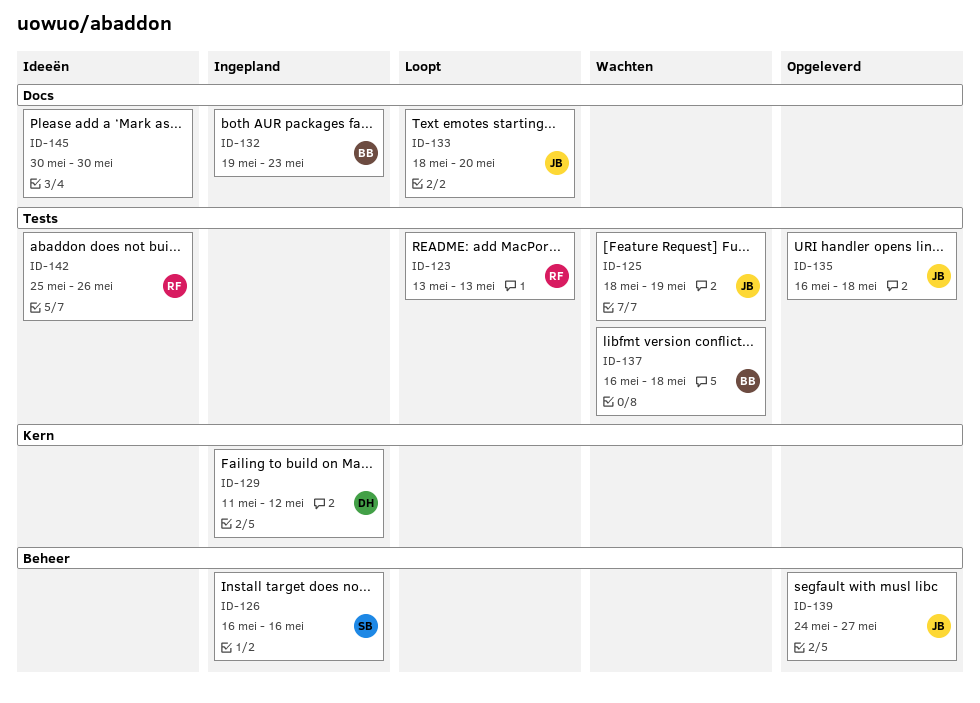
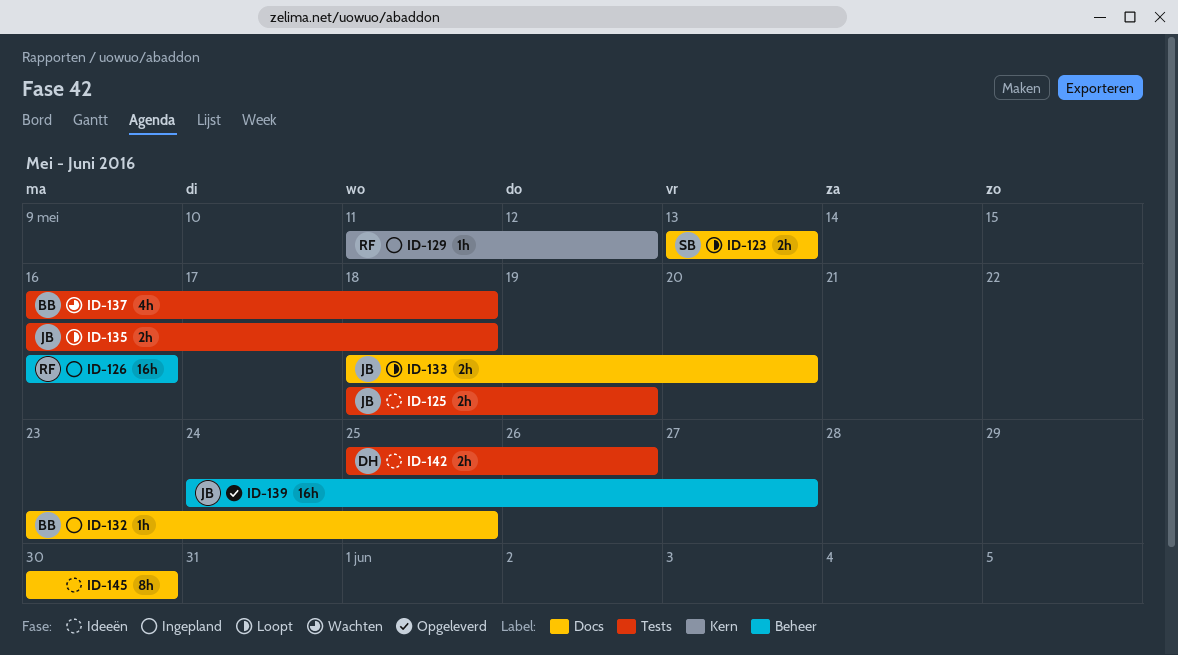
ID-123, owner: RF -> SB
ID-123, label: Tests -> Docs
ID-125, status: Wachten -> Ideeën
ID-126, owner: SB -> RF
ID-129, owner: DH -> RF
ID-132, start: May 19 -> May 23
ID-132, due: May 23 -> May 25
ID-135, status: Opgeleverd -> Loopt
ID-142, owner: RF -> DH

